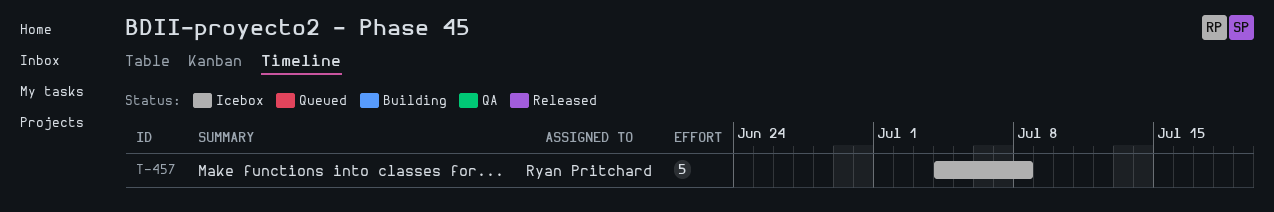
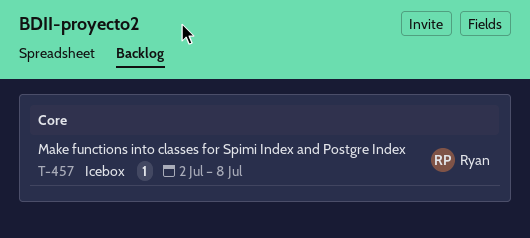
T-457, estimate: 5 -> 1
T-457, start: Jul 4 -> Jul 2

